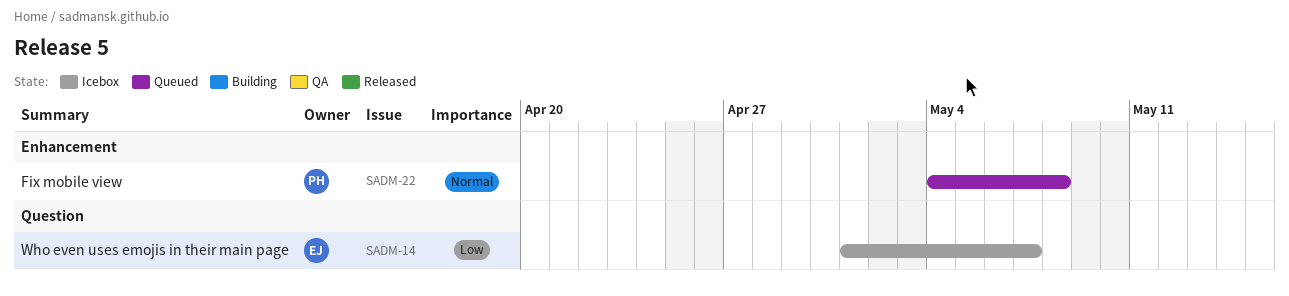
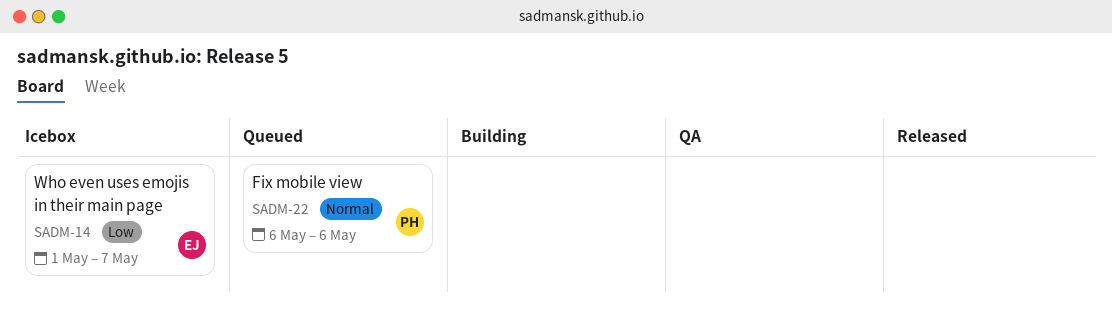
SADM-22, start: May 4 -> May 6
SADM-22, due: May 8 -> May 6

